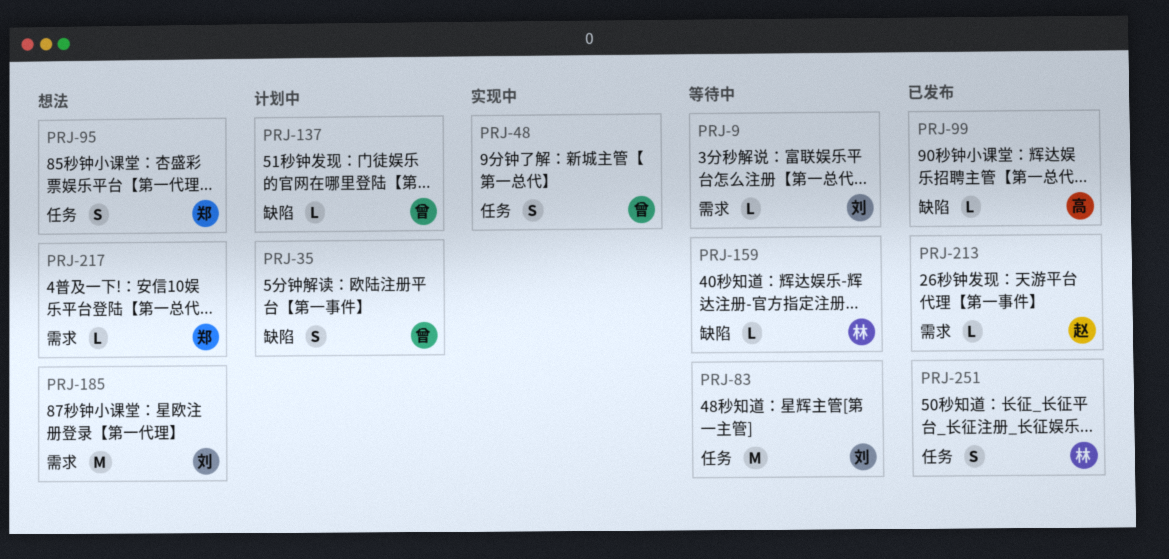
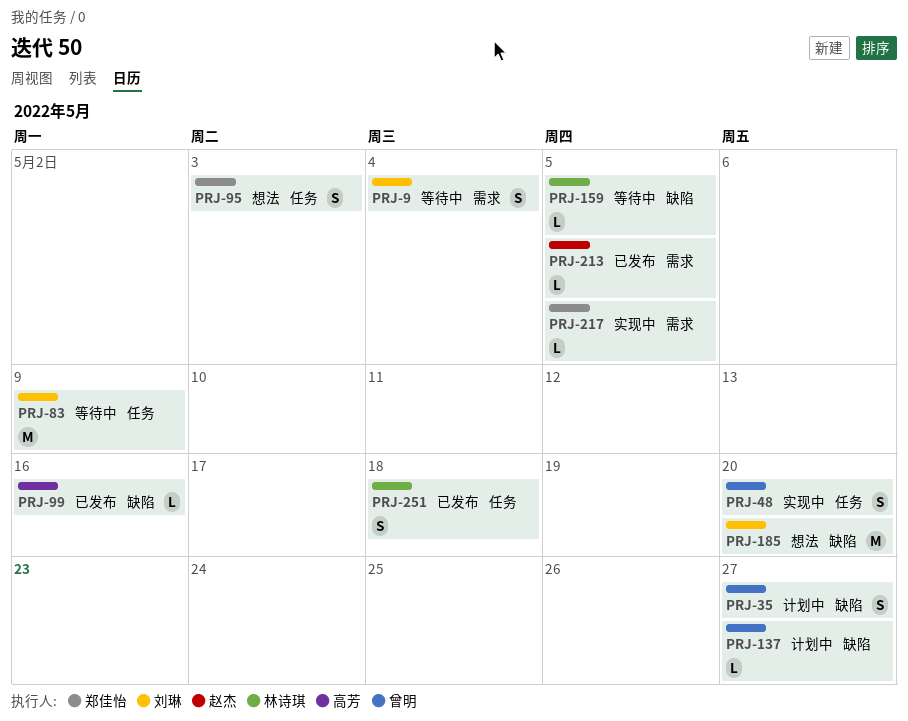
PRJ-9, estimate: L -> S
PRJ-185, label: 需求 -> 缺陷
PRJ-217, status: 想法 -> 实现中

